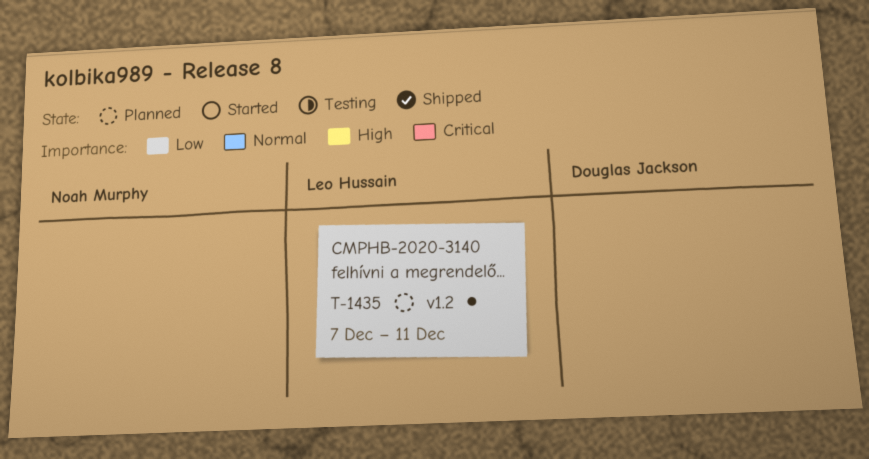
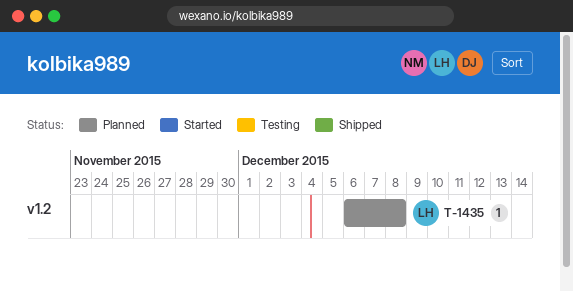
T-1435, start: Dec 7 -> Dec 6
T-1435, due: Dec 11 -> Dec 8

